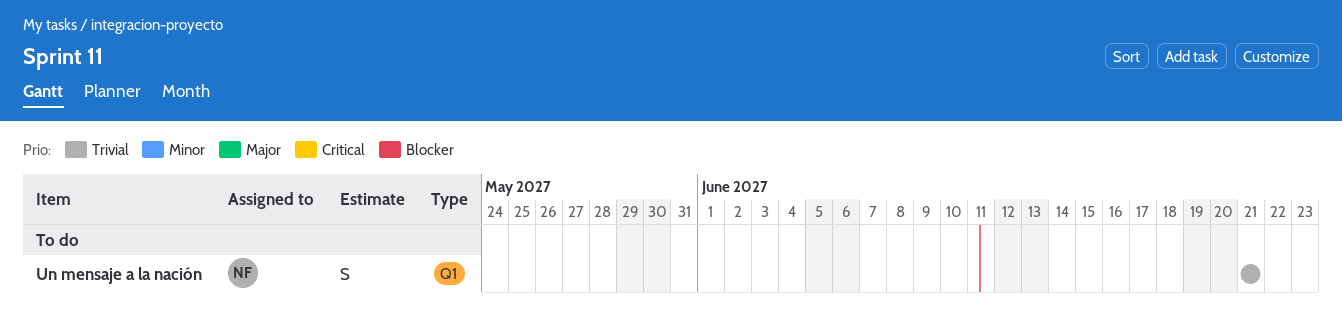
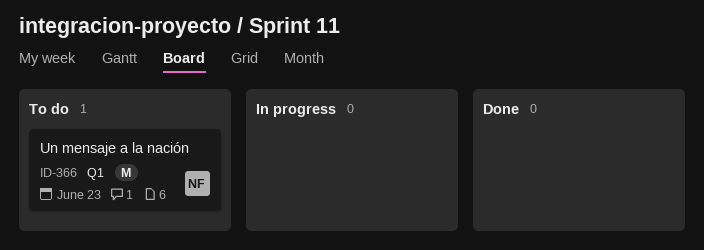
Un mensaje a la nación, estimate: S -> M
Un mensaje a la nación, due: Jun 21 -> Jun 23

